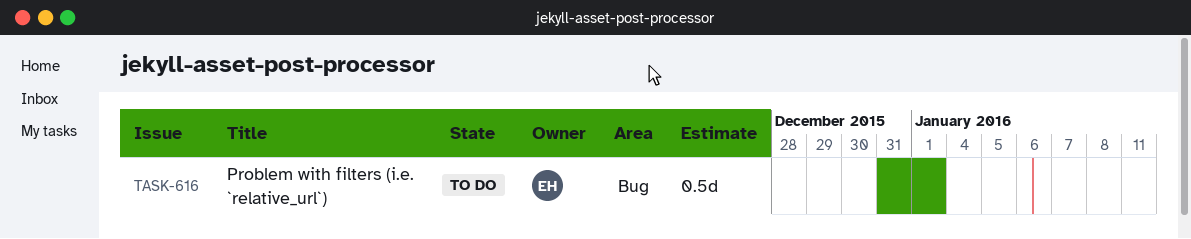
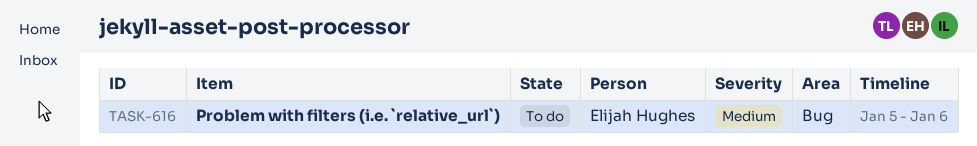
TASK-616, start: Dec 31 -> Jan 5
TASK-616, due: Jan 1 -> Jan 6

